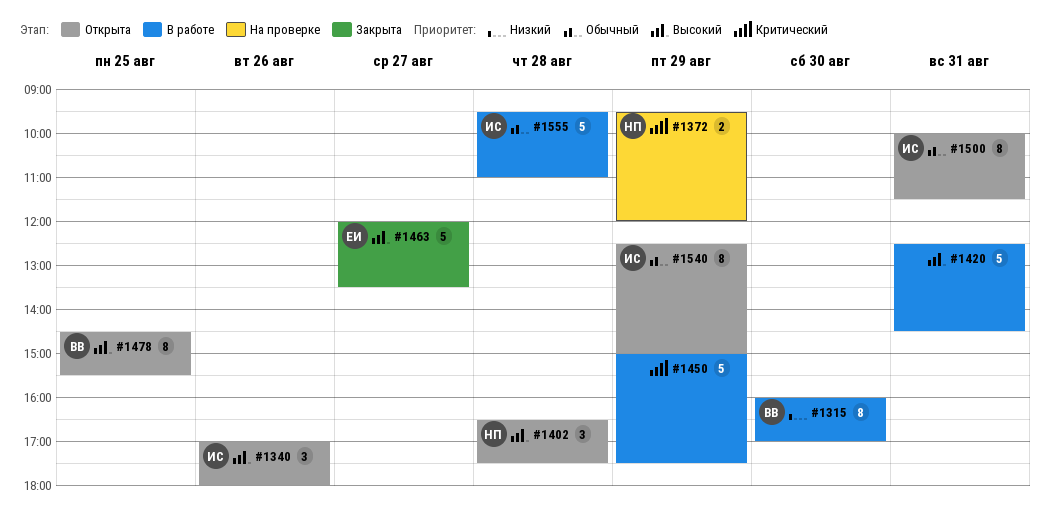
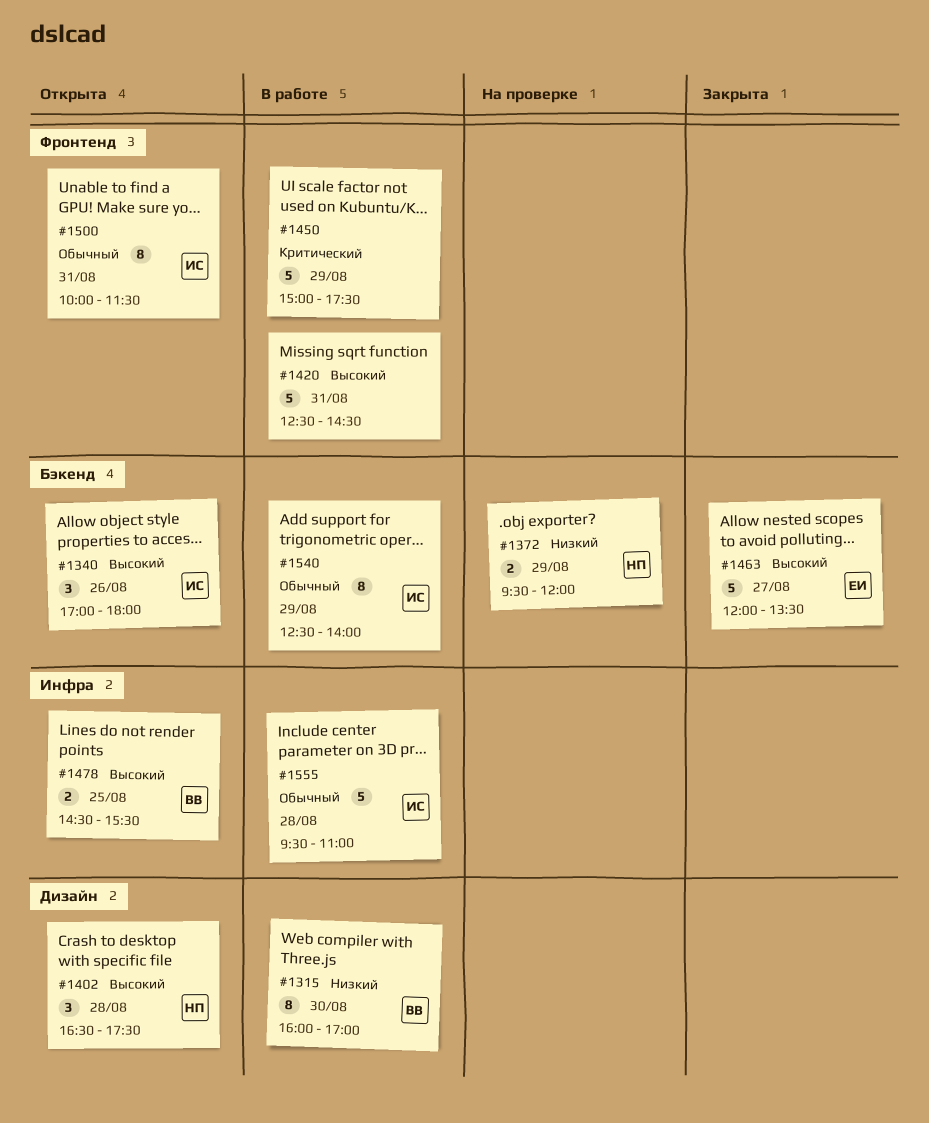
#1372, priority: Критический -> Низкий
#1478, estimate: 8 -> 2
#1540, status: Открыта -> В работе
#1540, ends: 15:00 -> 14:00

